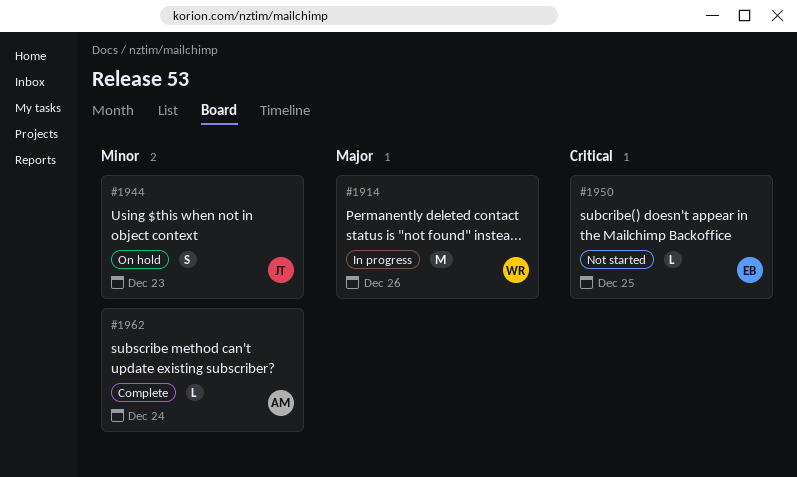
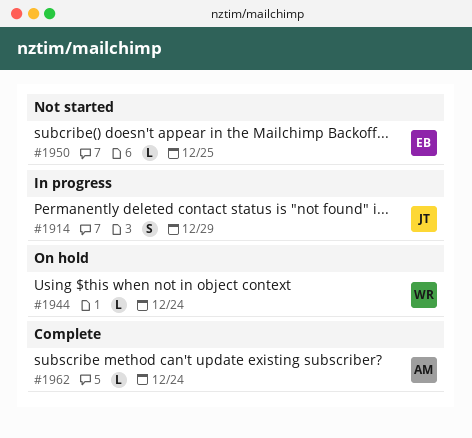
#1914, owner: WR -> JT
#1914, estimate: M -> S
#1914, due: Dec 26 -> Dec 29
#1944, owner: JT -> WR
#1944, estimate: S -> L
#1944, due: Dec 23 -> Dec 24

